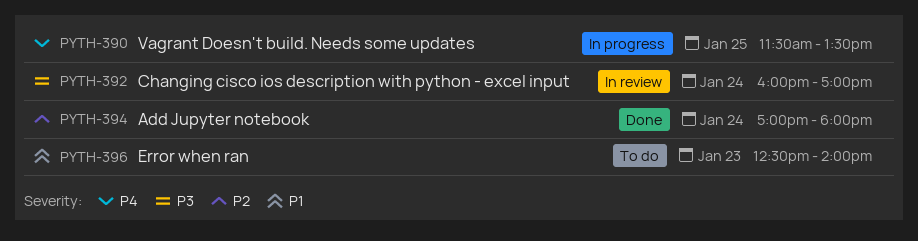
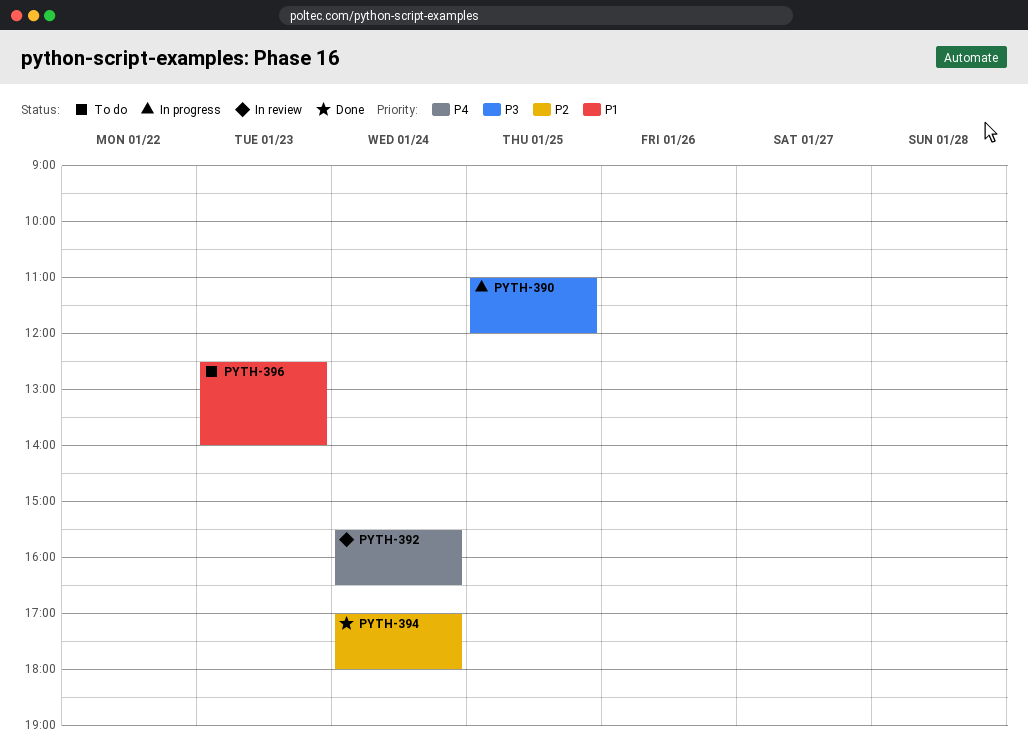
PYTH-390, priority: P4 -> P3
PYTH-390, begins: 11:30 -> 11:00
PYTH-390, ends: 13:30 -> 12:00
PYTH-392, priority: P3 -> P4
PYTH-392, begins: 16:00 -> 15:30
PYTH-392, ends: 17:00 -> 16:30

